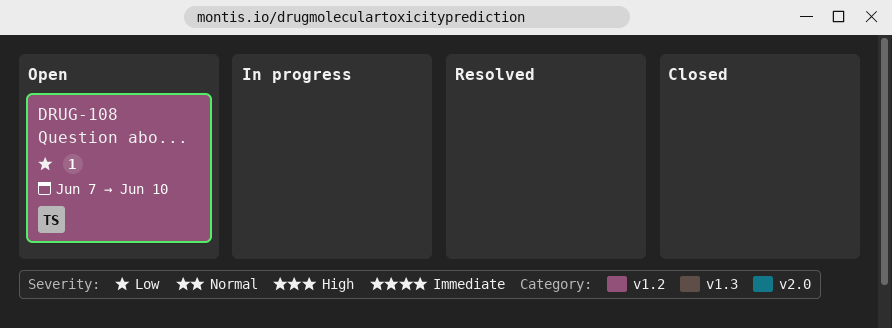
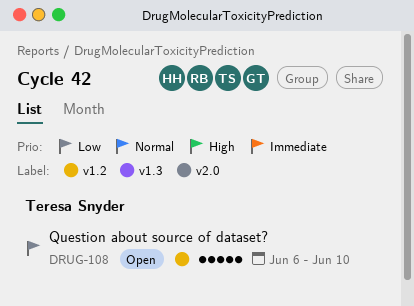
DRUG-108, estimate: 1 -> 5
DRUG-108, start: Jun 7 -> Jun 6

